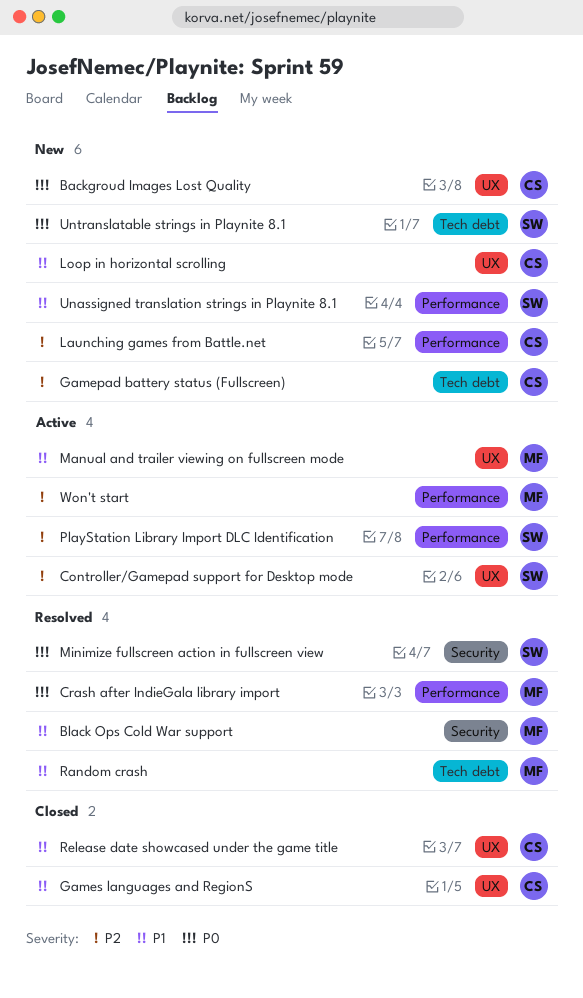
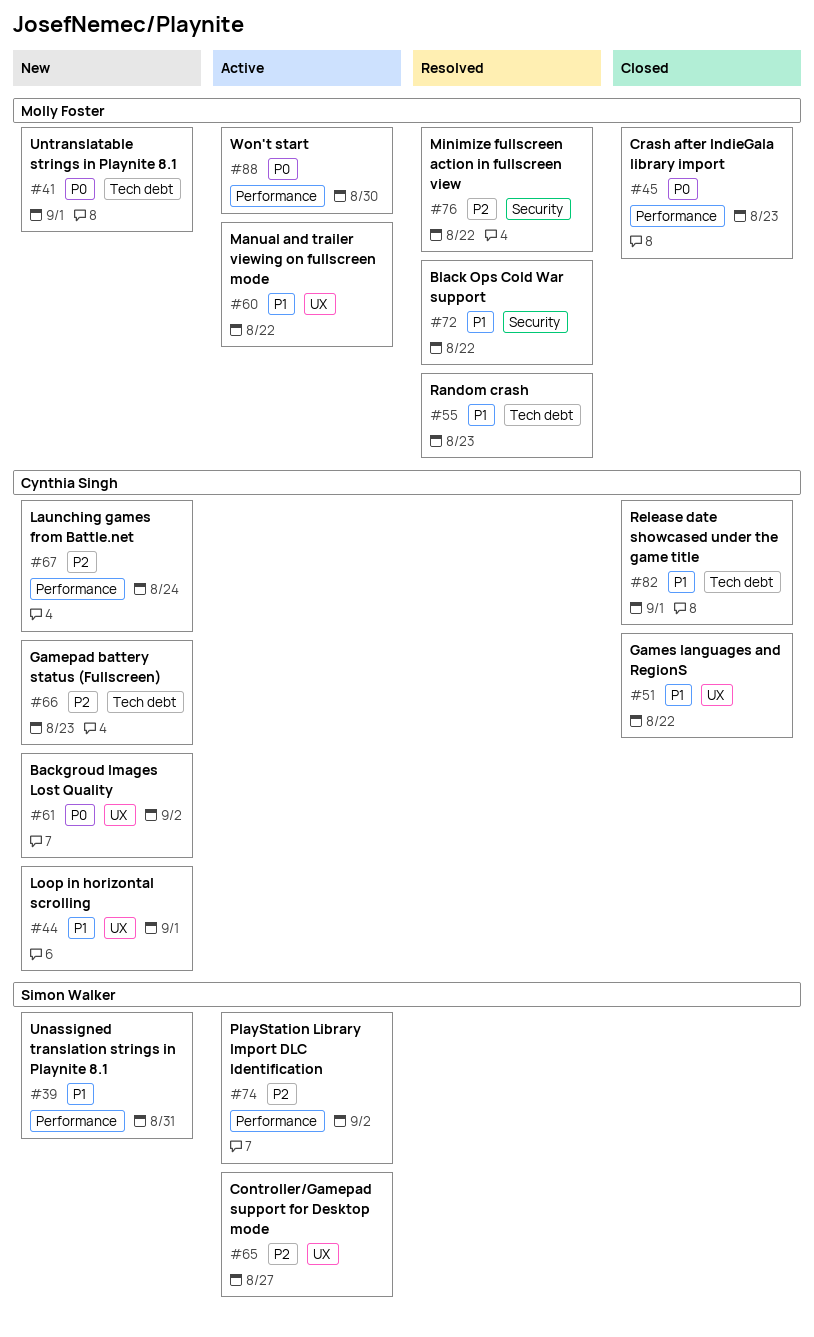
Crash after IndieGala library import, status: Resolved -> Closed
Minimize fullscreen action in fullscreen view, owner: Simon Walker -> Molly Foster
Minimize fullscreen action in fullscreen view, priority: P0 -> P2
Release date showcased under the game title, label: UX -> Tech debt
Untranslatable strings in Playnite 8.1, owner: Simon Walker -> Molly Foster
Won't start, priority: P2 -> P0

